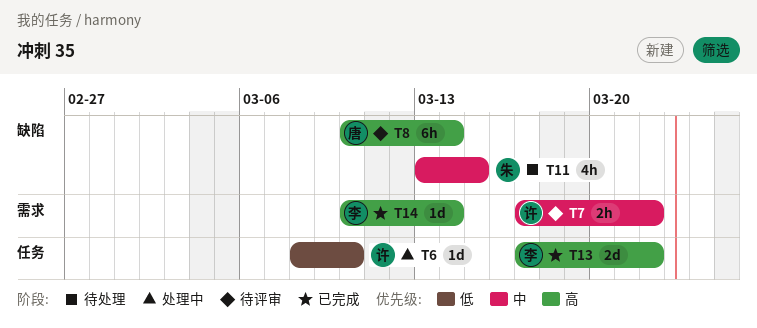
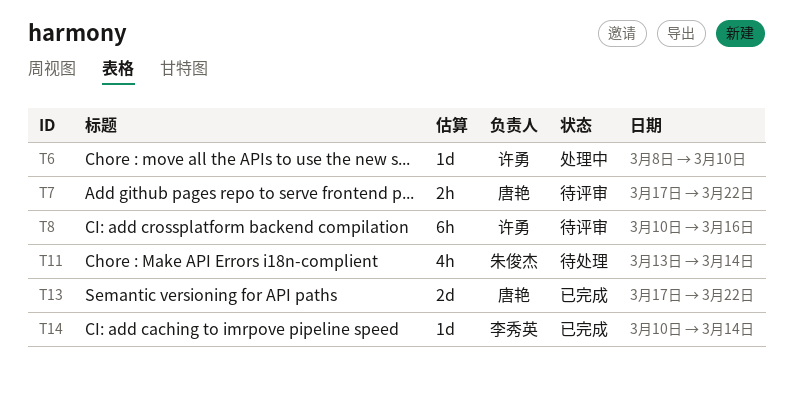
T7, owner: 许勇 -> 唐艳
T8, owner: 唐艳 -> 许勇
T8, due: Mar 14 -> Mar 16
T11, due: Mar 15 -> Mar 14
T13, owner: 李秀英 -> 唐艳

